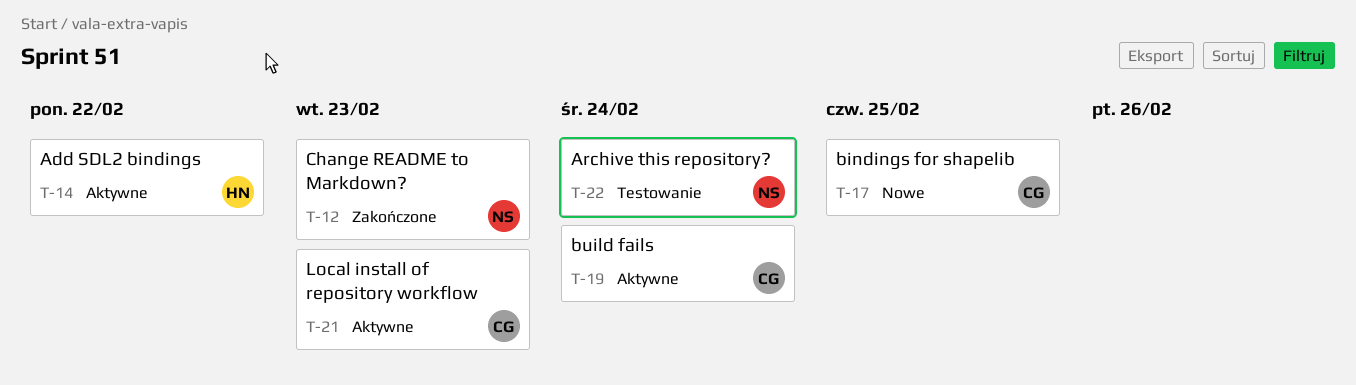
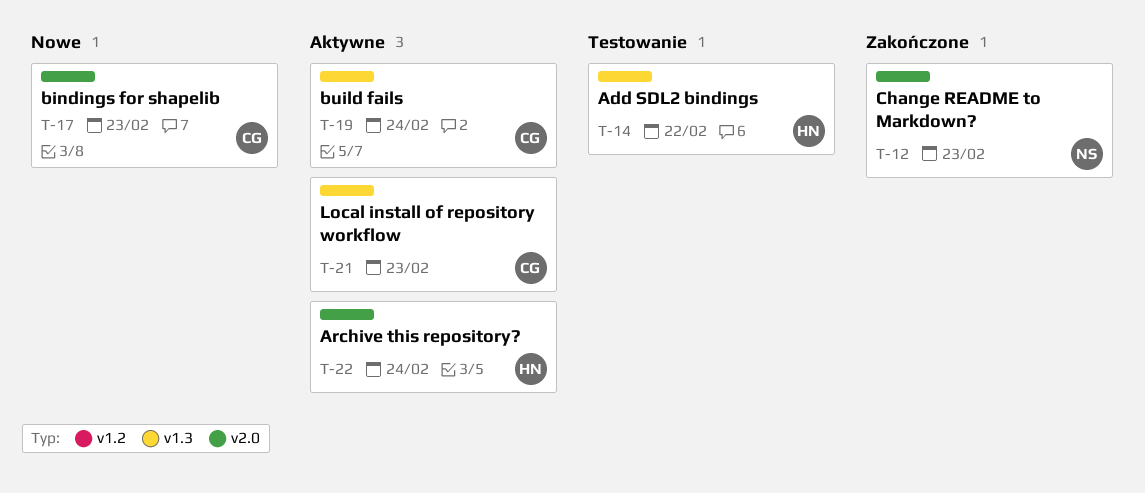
T-14, status: Aktywne -> Testowanie
T-17, due: Feb 25 -> Feb 23
T-22, status: Testowanie -> Aktywne
T-22, owner: NS -> HN

